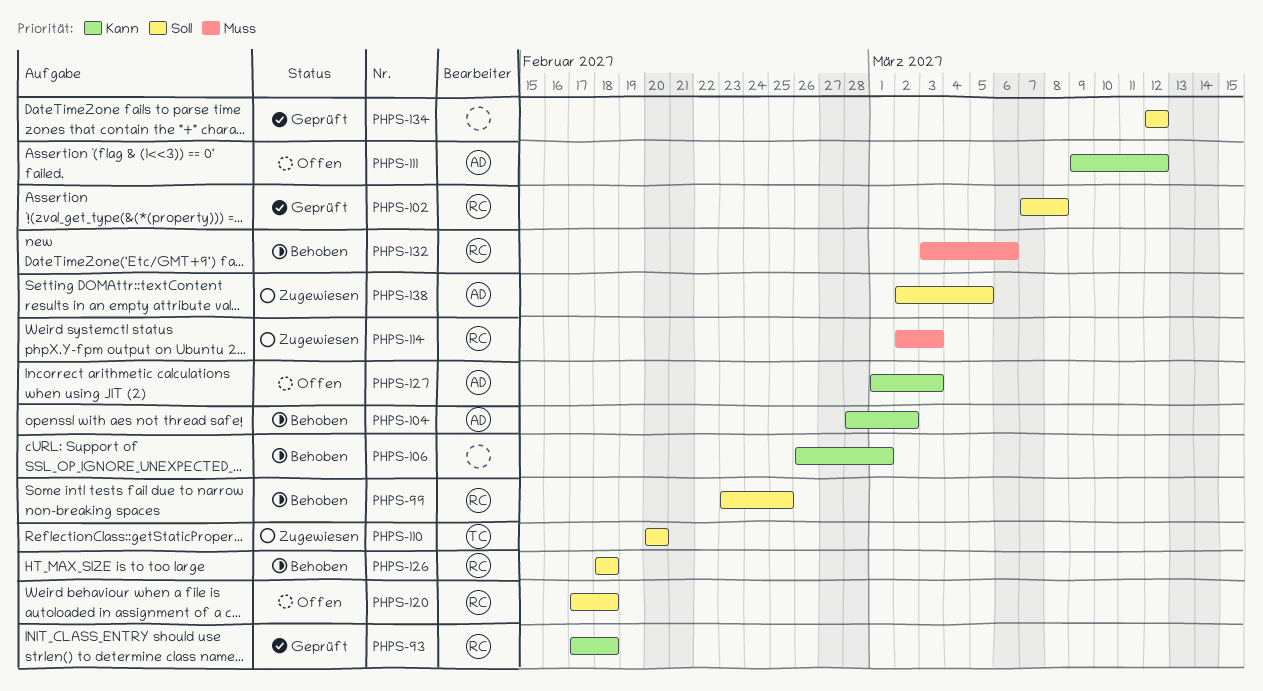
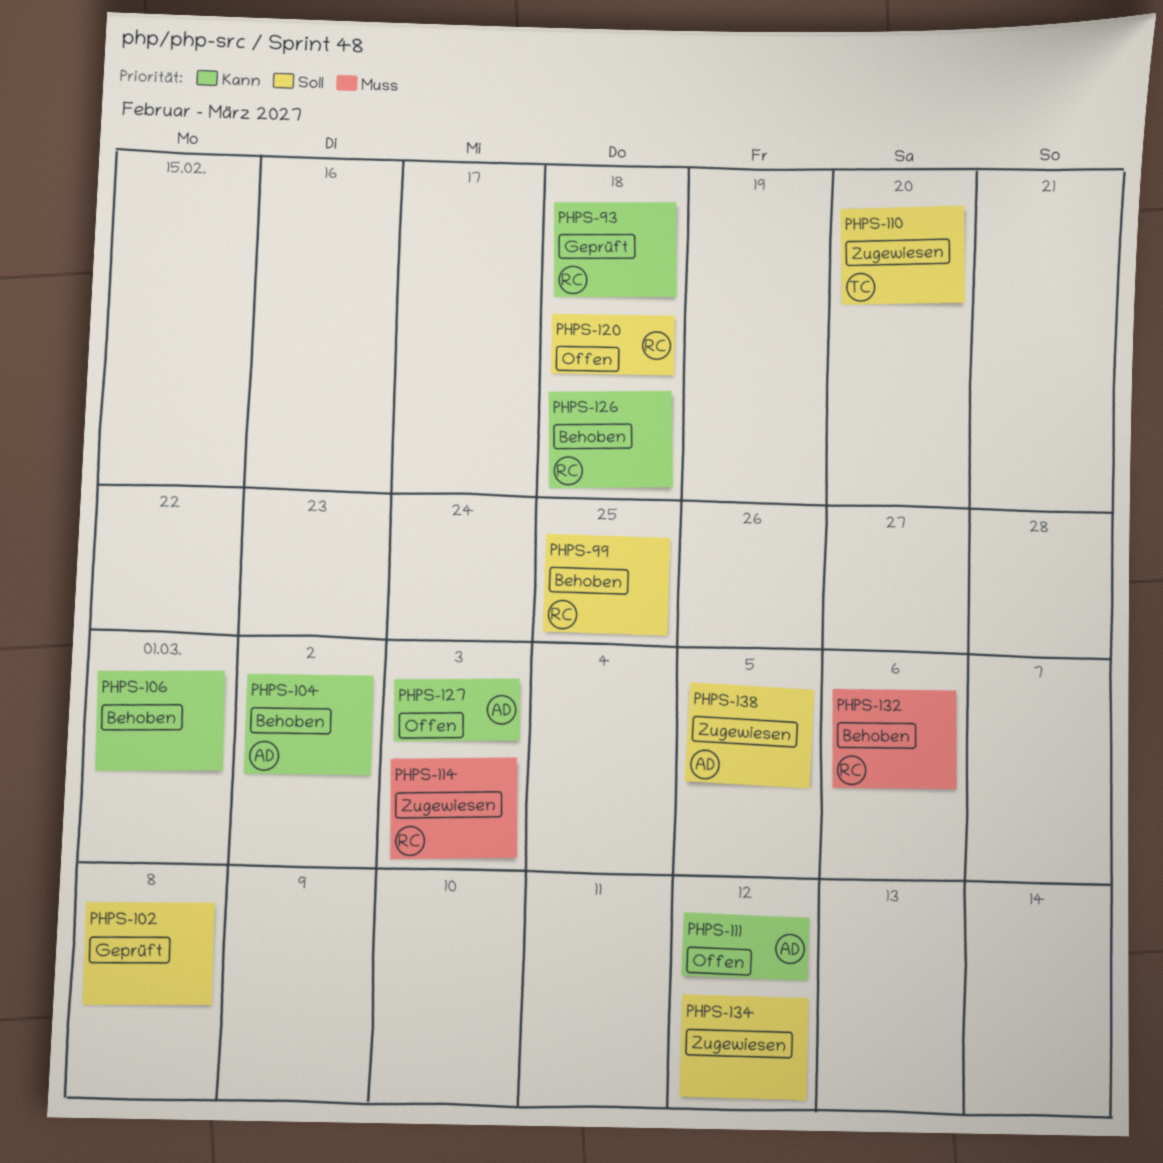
PHPS-102, owner: RC -> none
PHPS-126, priority: Soll -> Kann
PHPS-134, status: Geprüft -> Zugewiesen

